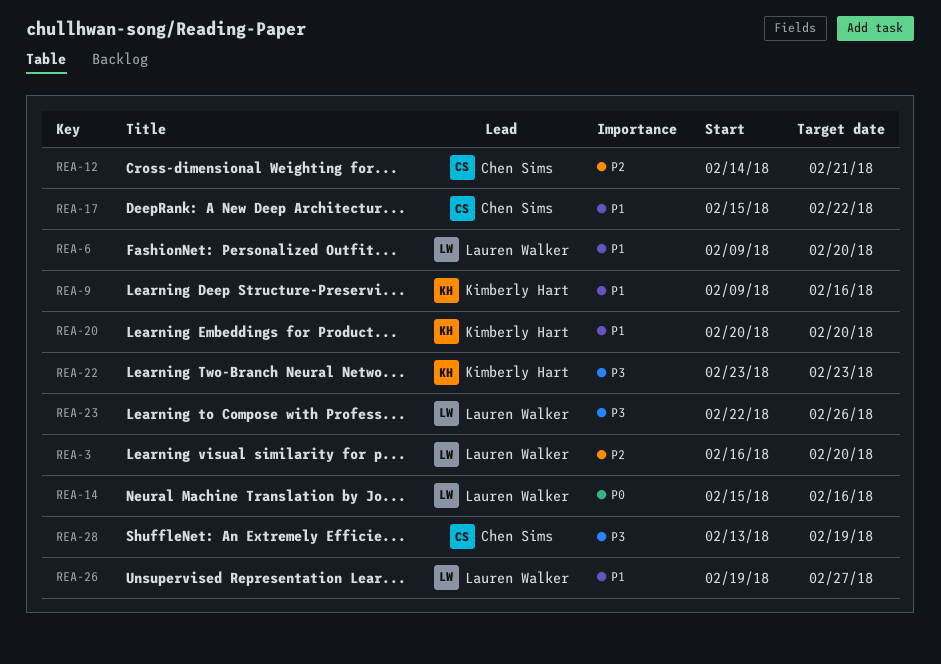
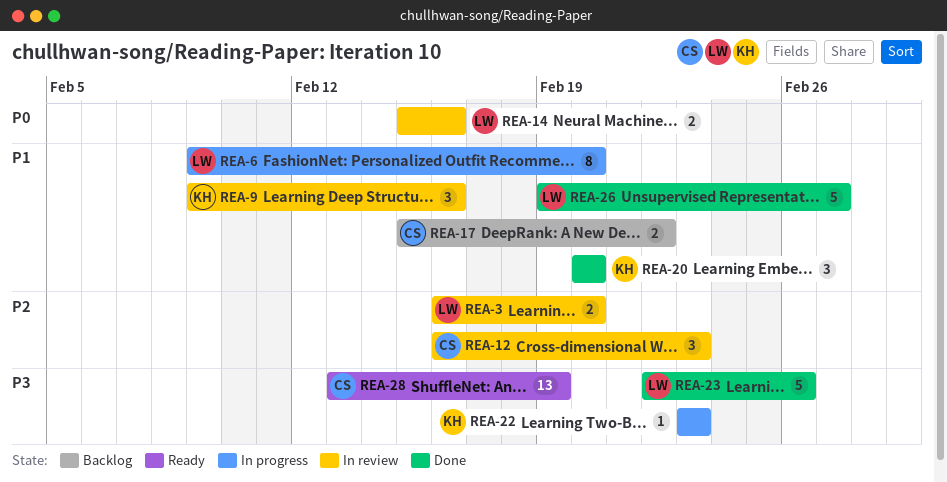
REA-12, start: Feb 14 -> Feb 16
REA-12, due: Feb 21 -> Feb 23

